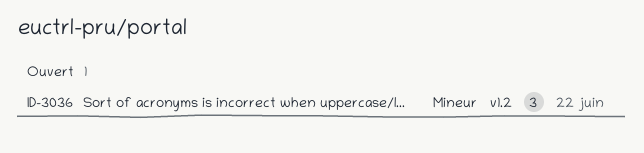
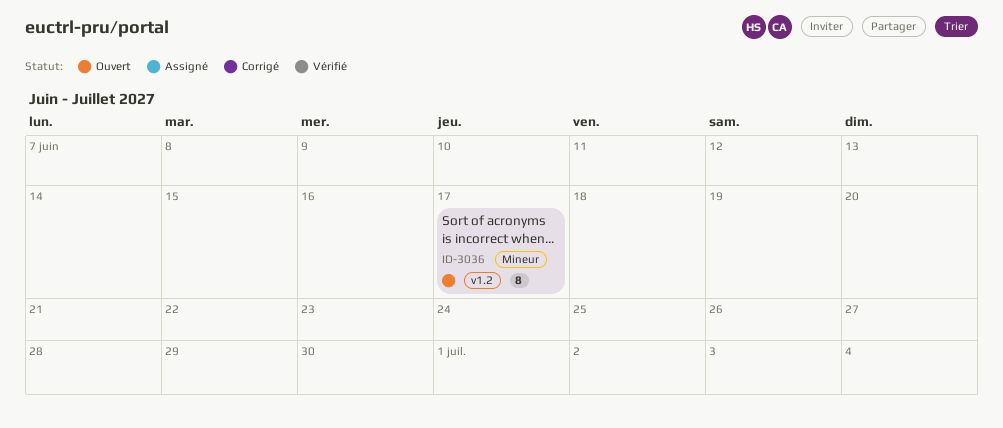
ID-3036, estimate: 3 -> 8
ID-3036, due: Jun 22 -> Jun 17

